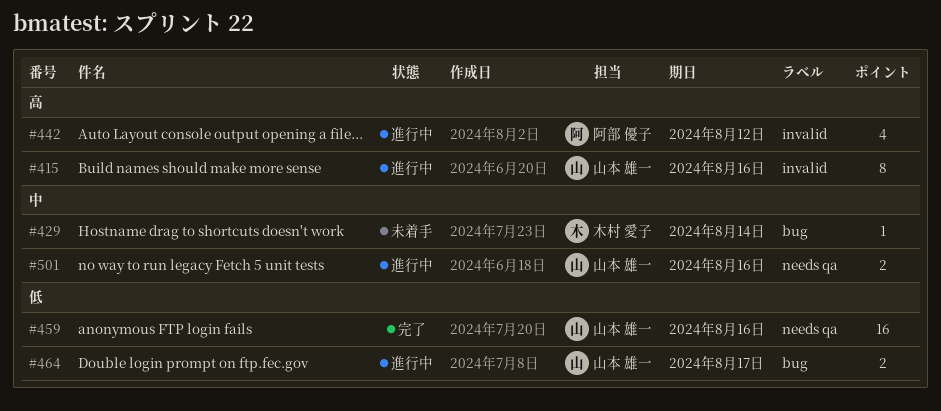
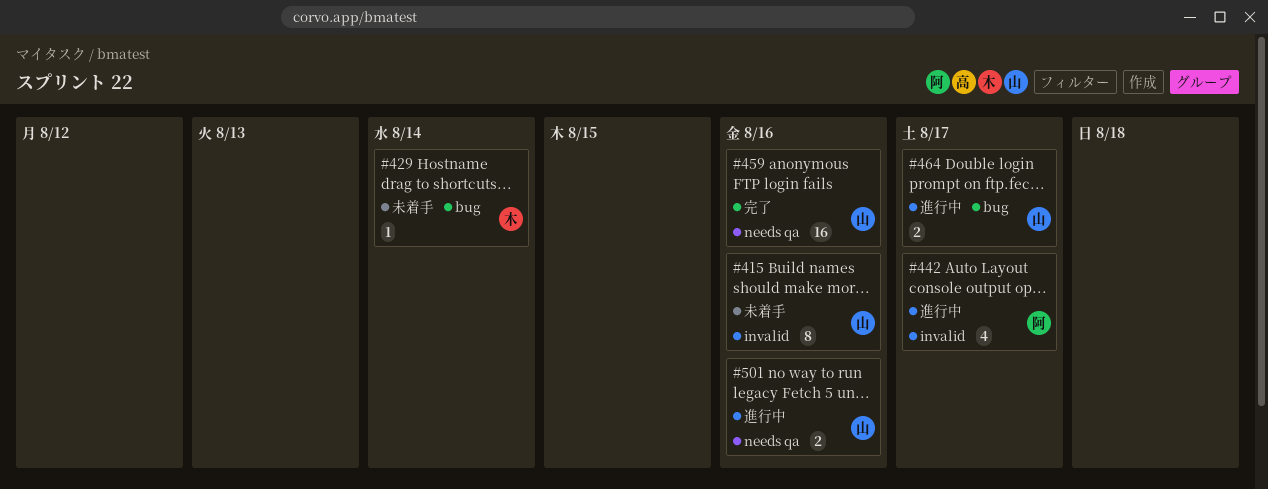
#415, status: 進行中 -> 未着手
#442, due: Aug 12 -> Aug 17

